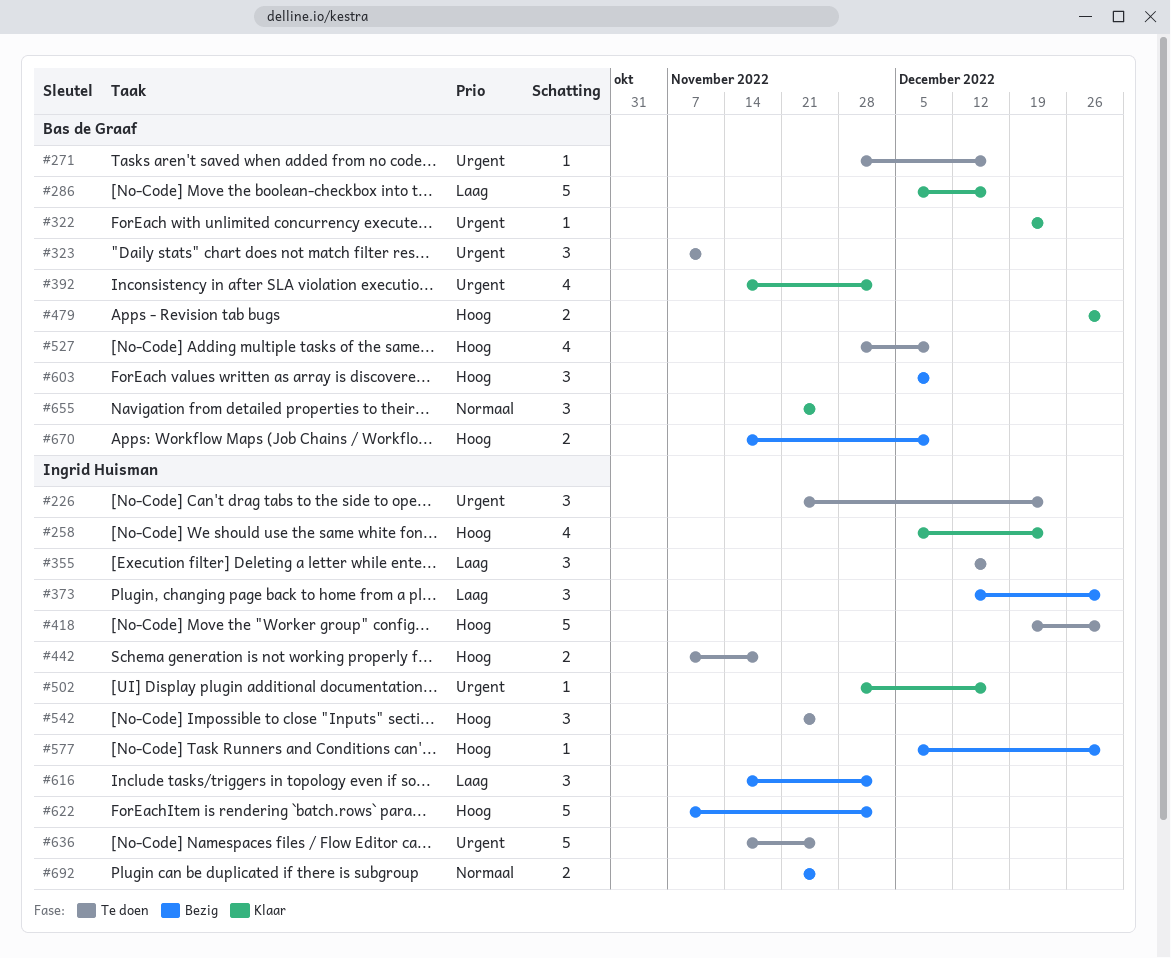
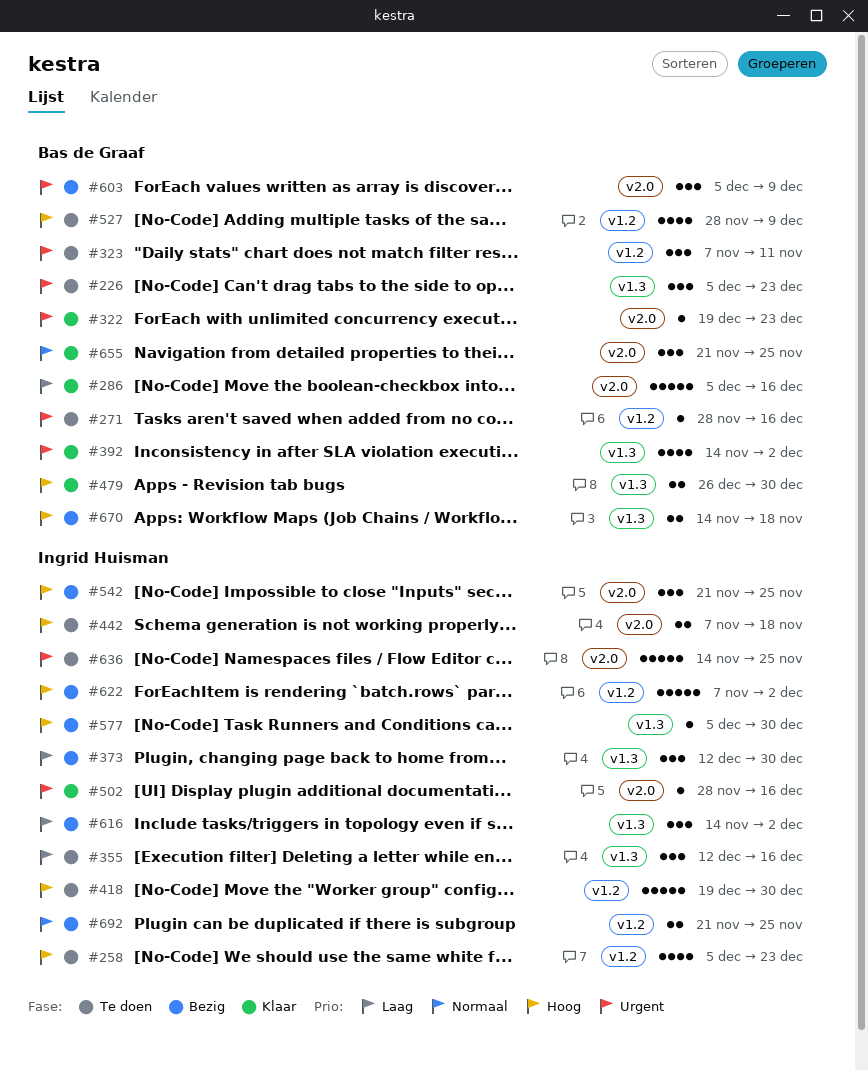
#226, owner: Ingrid Huisman -> Bas de Graaf
#226, start: Nov 21 -> Dec 5
#258, status: Klaar -> Te doen
#542, status: Te doen -> Bezig
#603, priority: Hoog -> Urgent
#670, due: Dec 9 -> Nov 18

